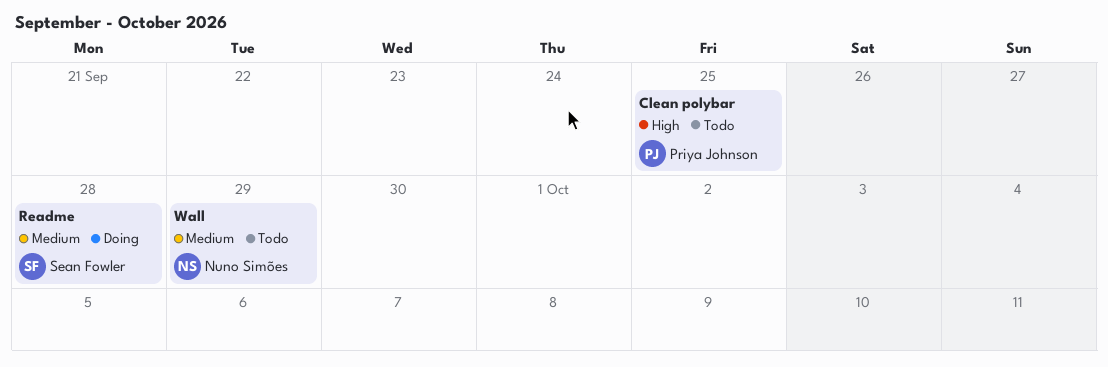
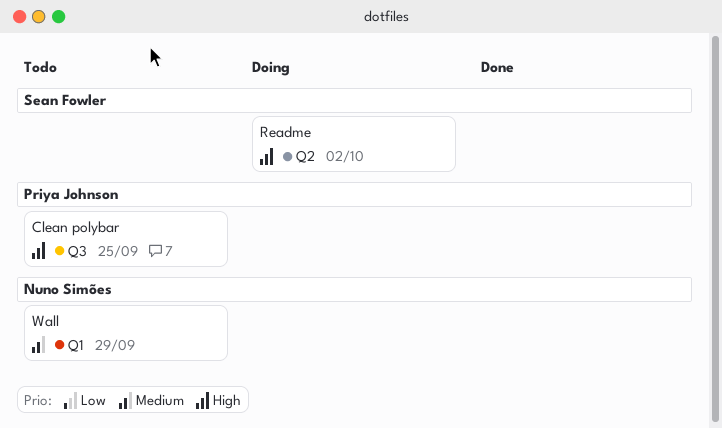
Readme, priority: Medium -> High
Readme, due: Sep 28 -> Oct 2

